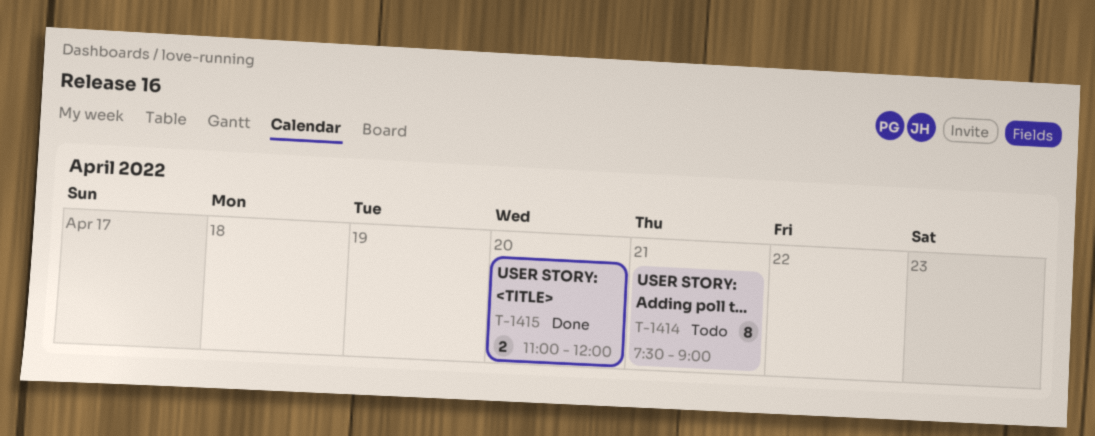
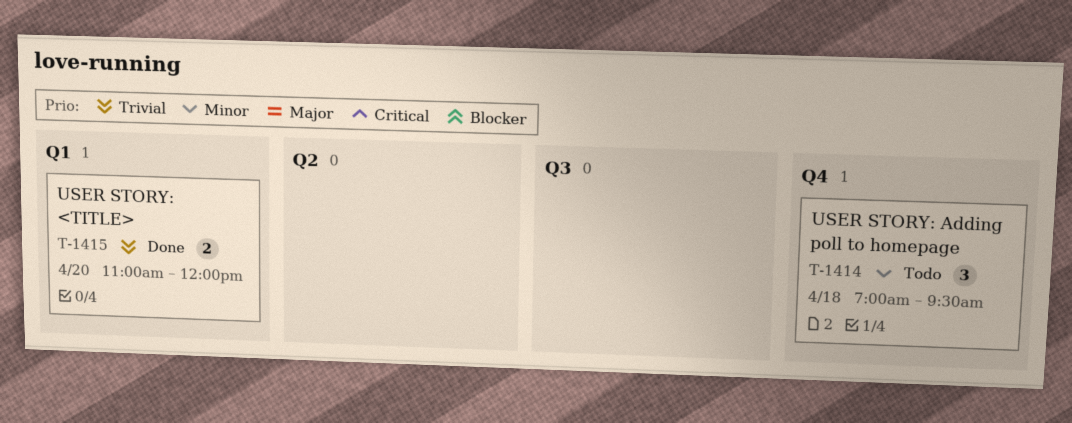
T-1414, estimate: 8 -> 3
T-1414, day: Apr 21 -> Apr 18
T-1414, begins: 07:30 -> 07:00
T-1414, ends: 09:00 -> 09:30

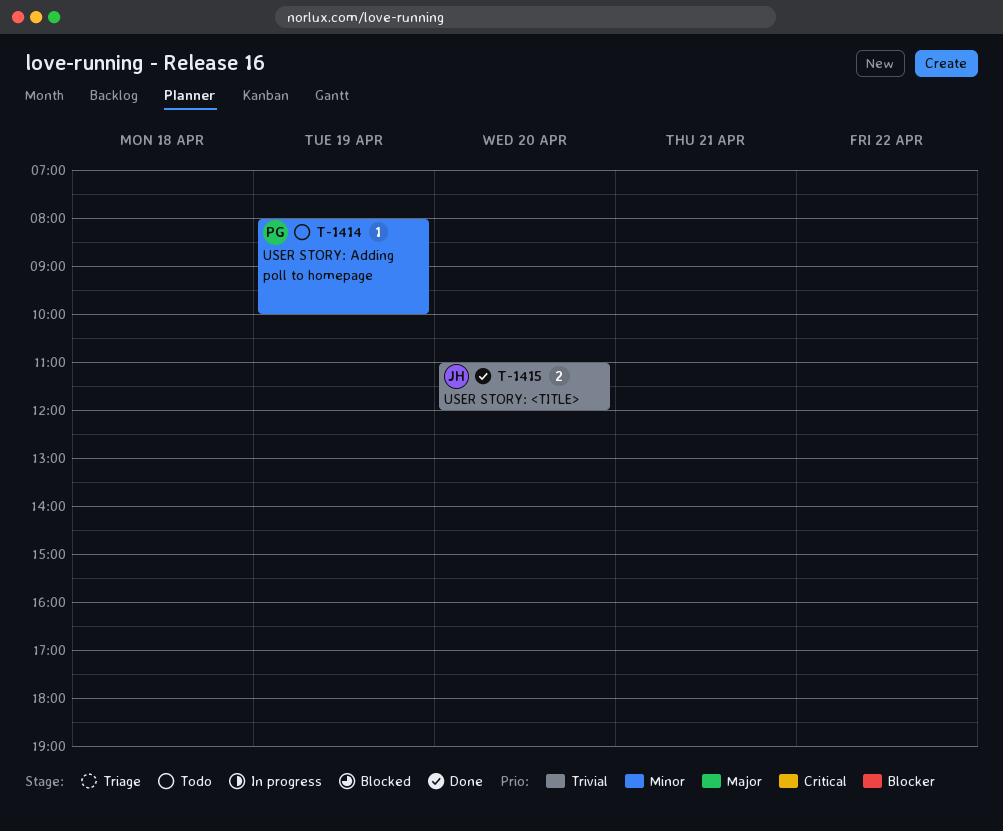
T-1414, estimate: 3 -> 1
T-1414, day: Apr 18 -> Apr 19
T-1414, begins: 07:00 -> 08:00
T-1414, ends: 09:30 -> 10:00

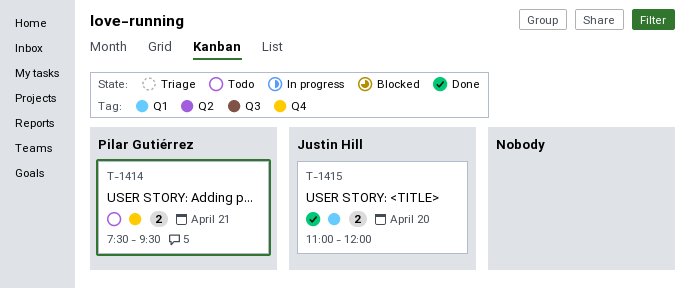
T-1414, estimate: 1 -> 2
T-1414, day: Apr 19 -> Apr 21
T-1414, begins: 08:00 -> 07:30
T-1414, ends: 10:00 -> 09:30

